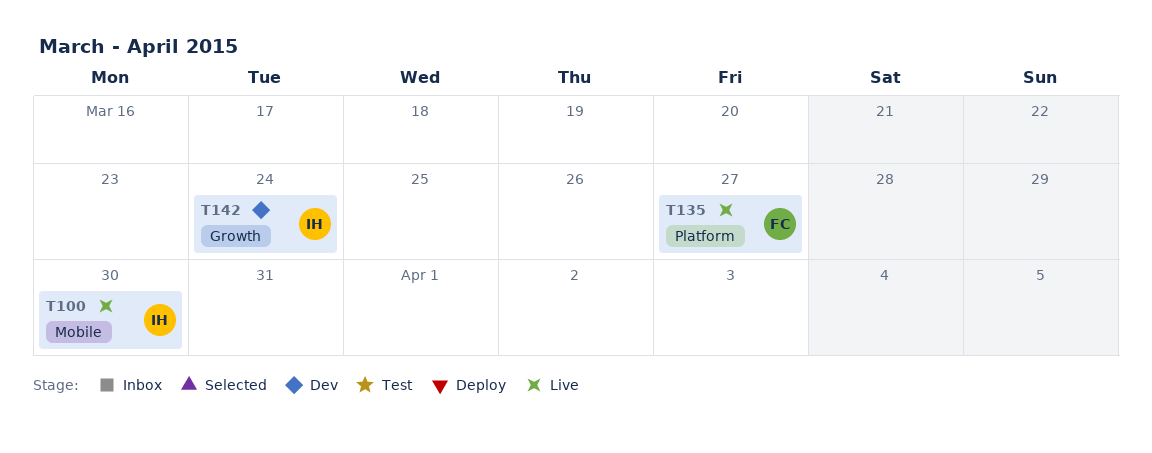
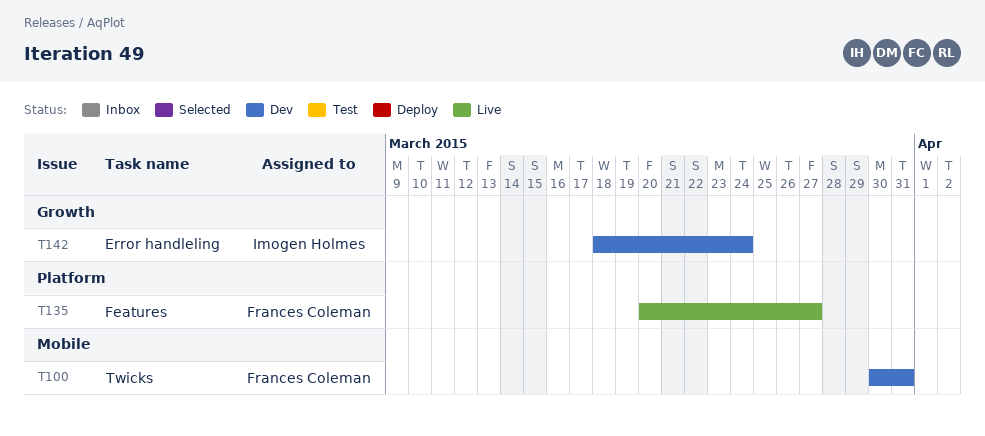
T100, status: Live -> Dev
T100, owner: Imogen Holmes -> Frances Coleman
T100, due: Mar 30 -> Mar 31

